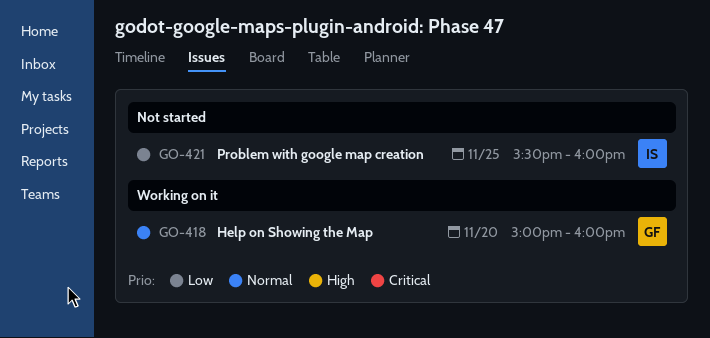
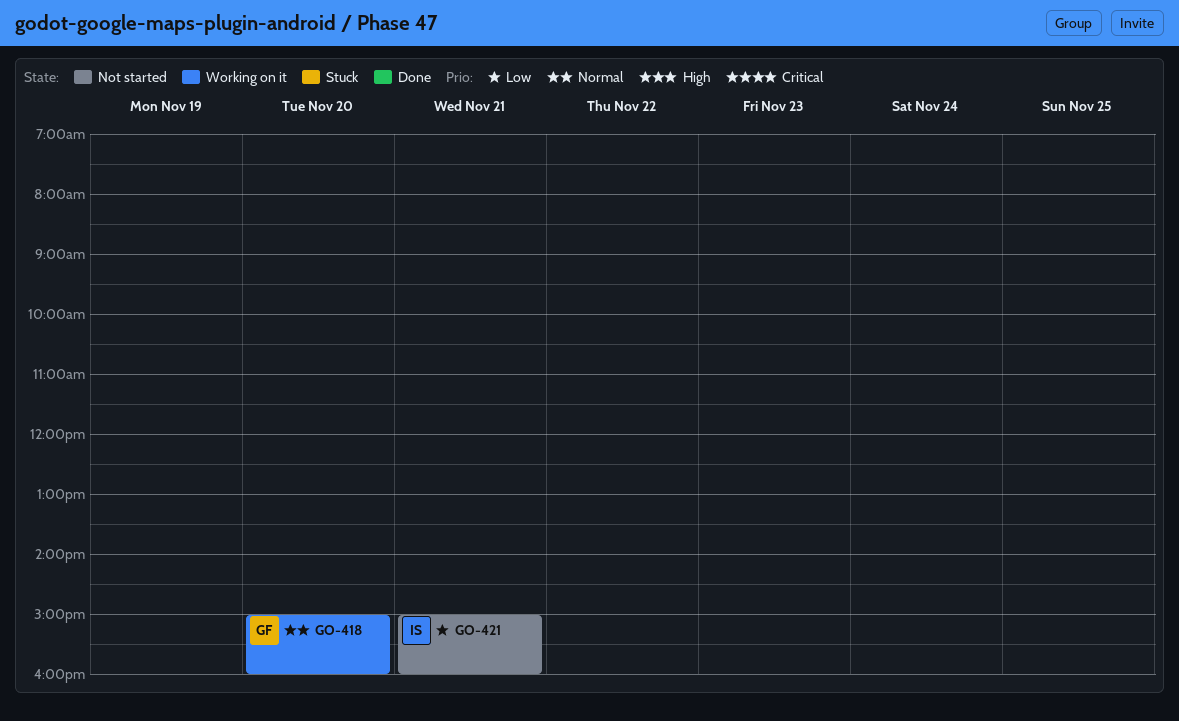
GO-421, day: Nov 25 -> Nov 21
GO-421, begins: 15:30 -> 15:00

